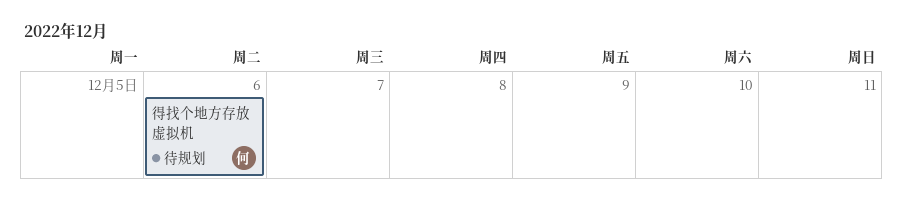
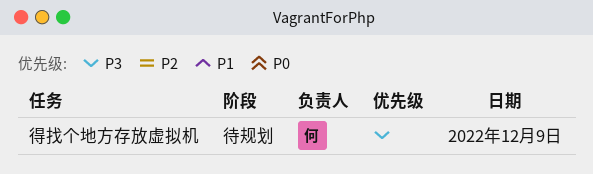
得找个地方存放虚拟机, day: Dec 6 -> Dec 9

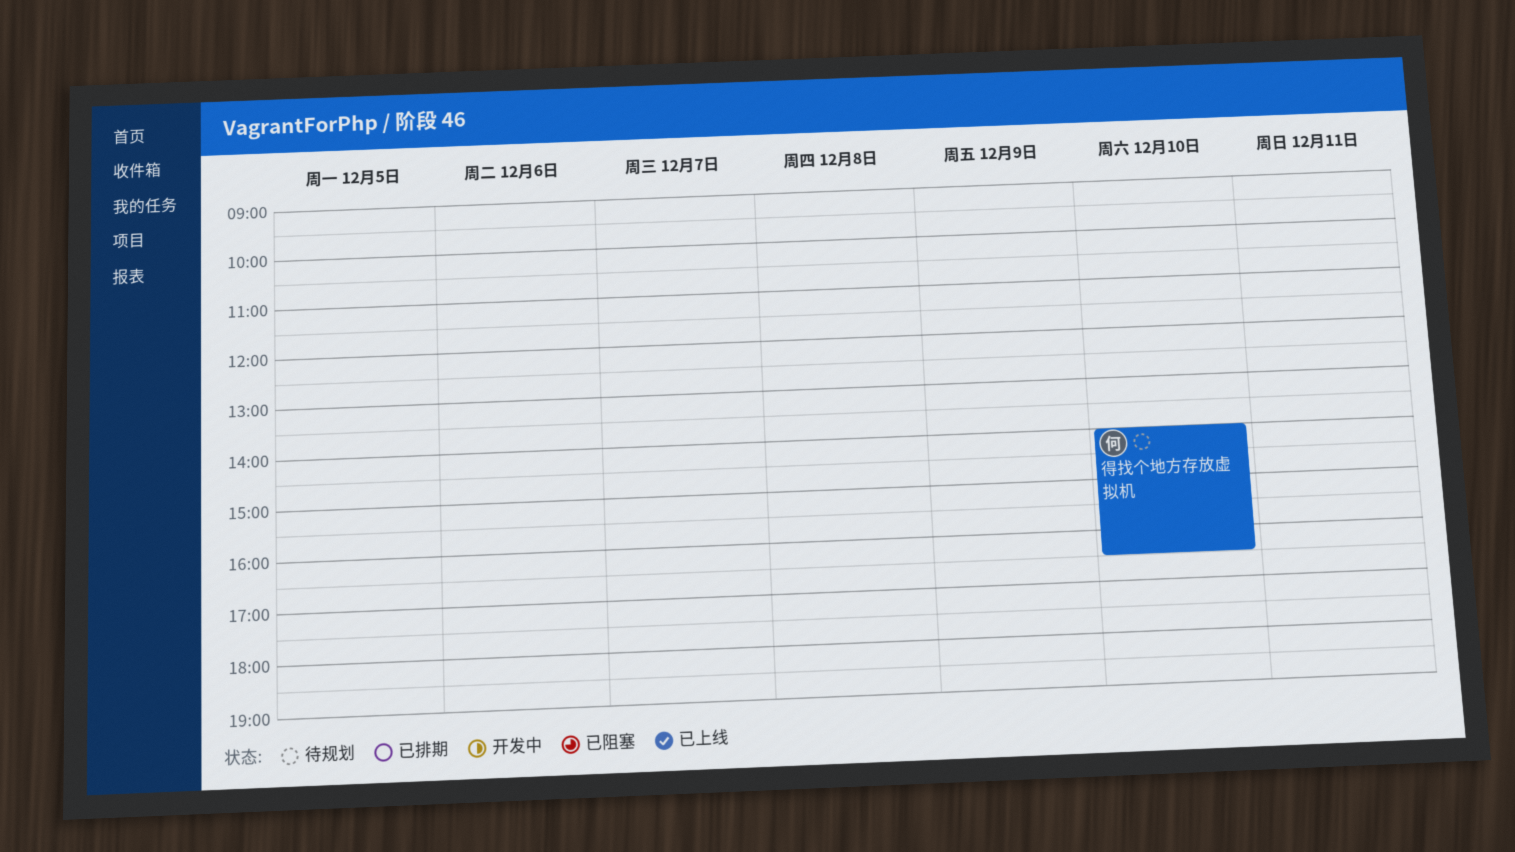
得找个地方存放虚拟机, day: Dec 9 -> Dec 10

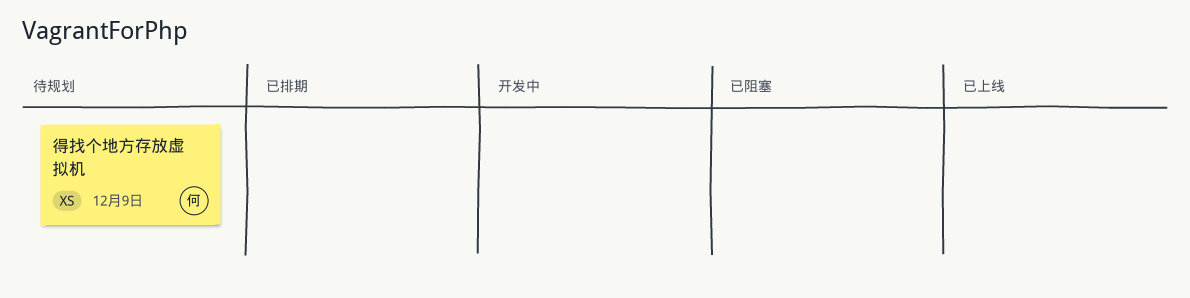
得找个地方存放虚拟机, day: Dec 10 -> Dec 9

